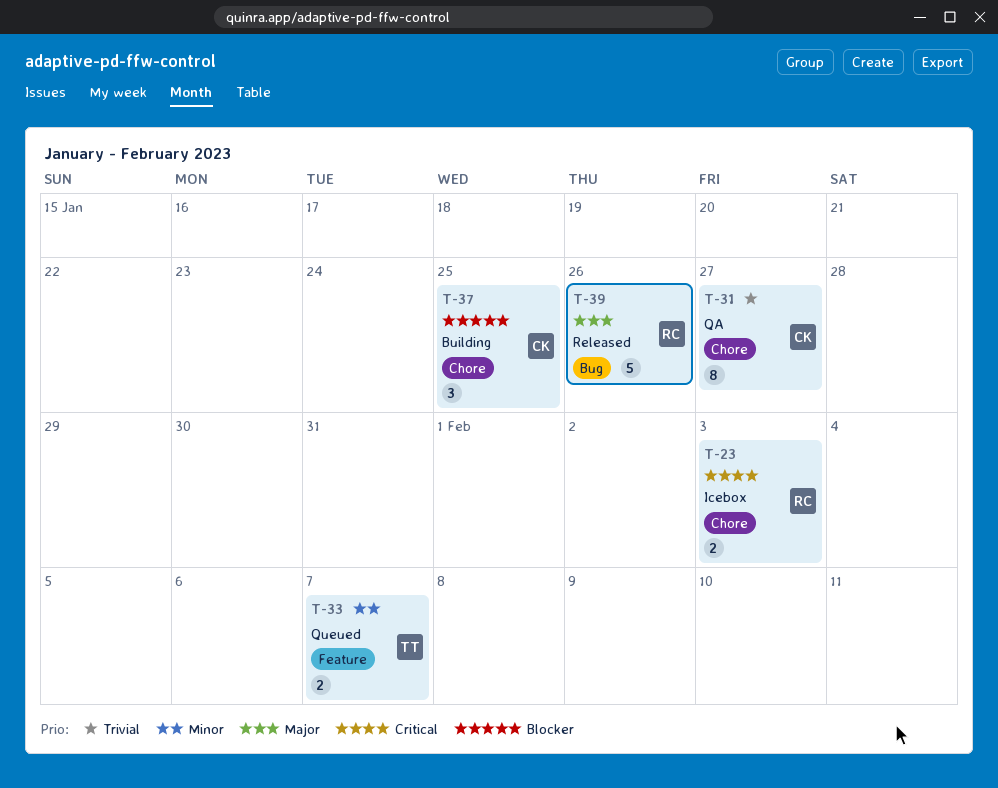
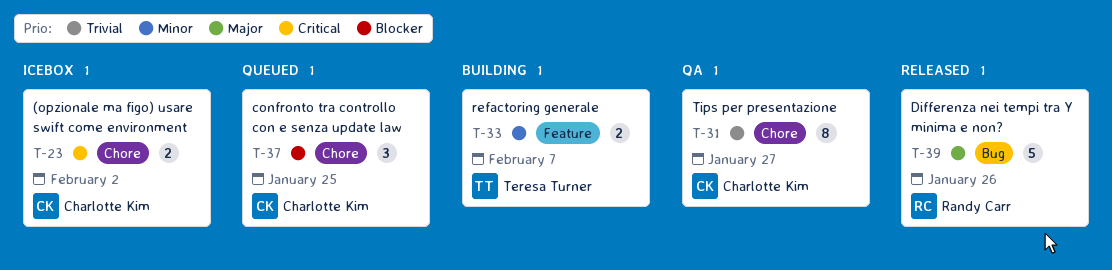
T-23, owner: Randy Carr -> Charlotte Kim
T-23, due: Feb 3 -> Feb 2
T-33, status: Queued -> Building
T-37, status: Building -> Queued

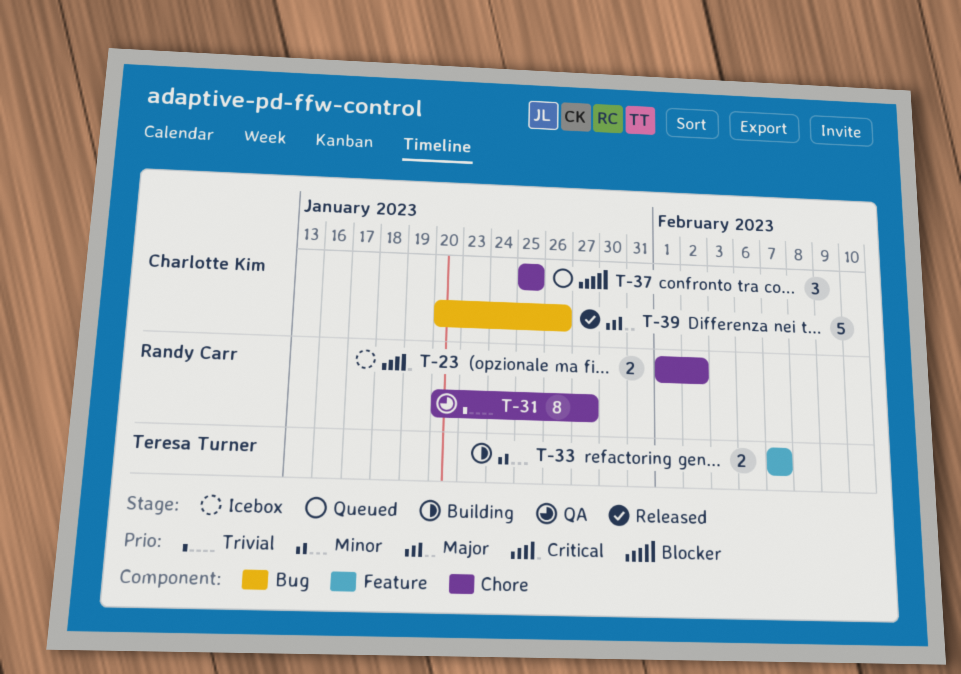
T-23, owner: Charlotte Kim -> Randy Carr
T-31, owner: Charlotte Kim -> Randy Carr
T-39, owner: Randy Carr -> Charlotte Kim

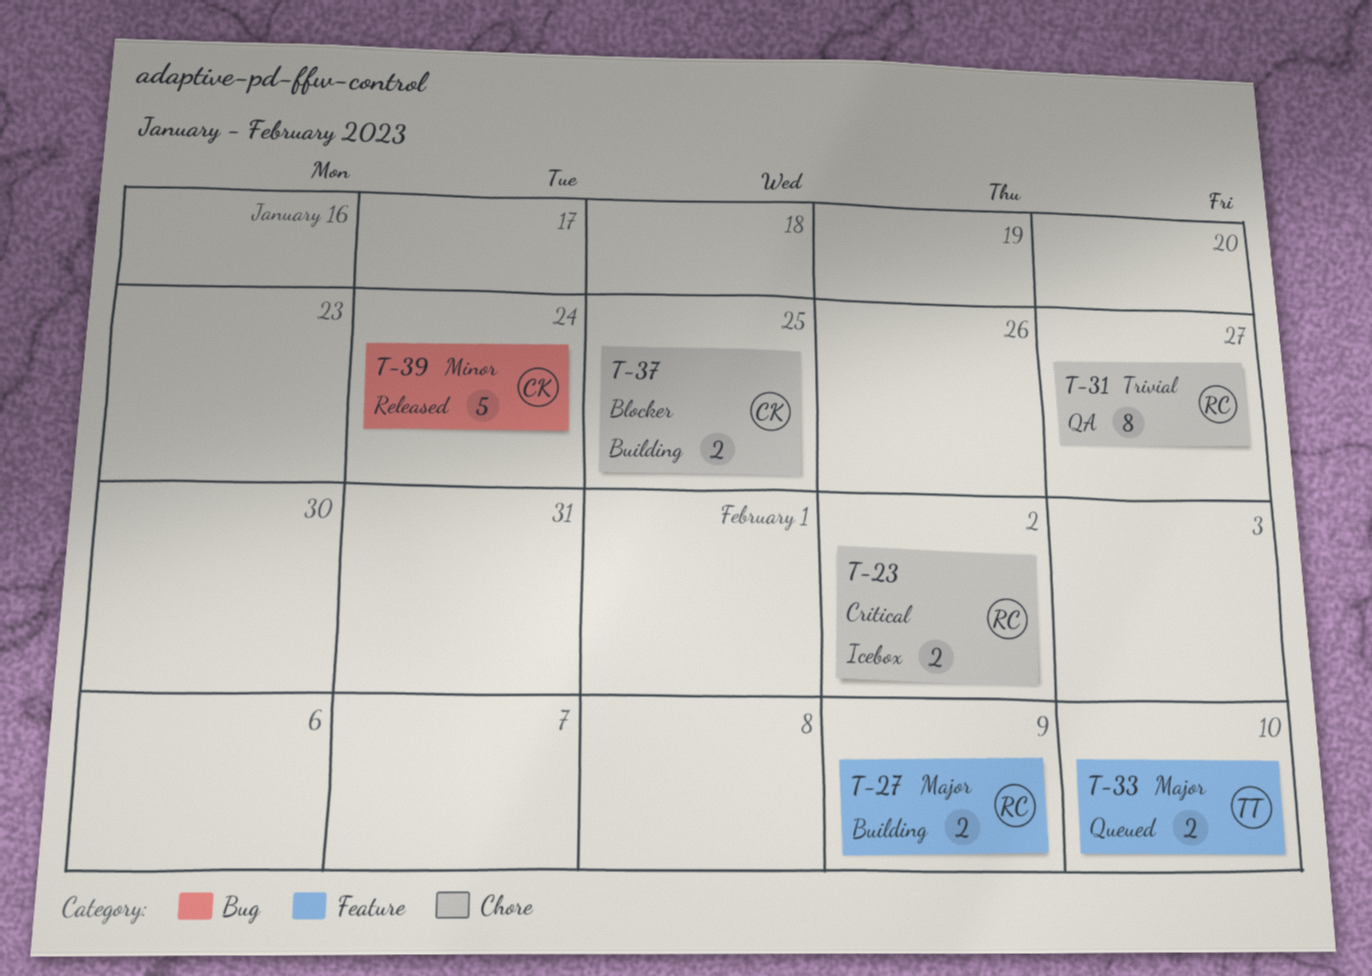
T-27: none -> present
T-33, status: Building -> Queued
T-33, priority: Minor -> Major
T-33, due: Feb 7 -> Feb 10
T-37, status: Queued -> Building
T-37, estimate: 3 -> 2
T-39, priority: Major -> Minor
T-39, due: Jan 26 -> Jan 24

